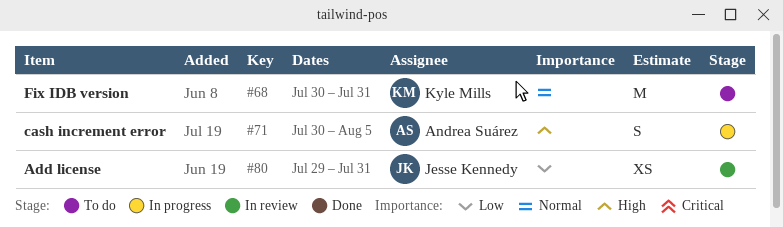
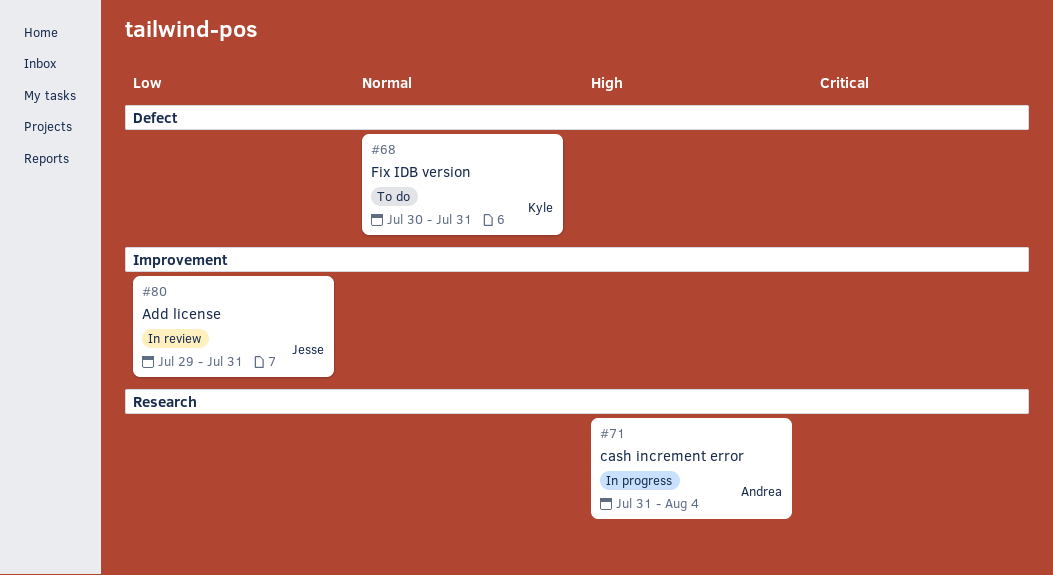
#71, start: Jul 30 -> Jul 31
#71, due: Aug 5 -> Aug 4

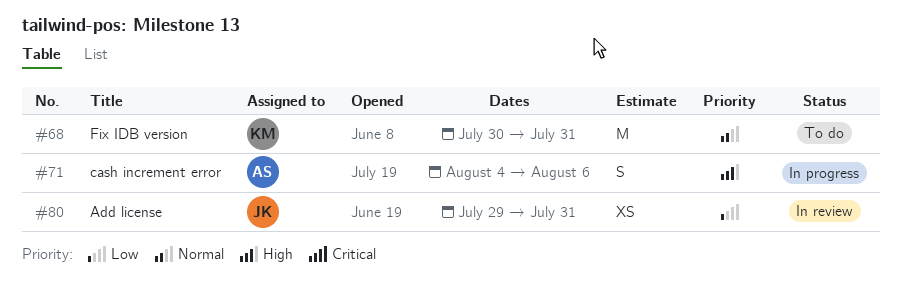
#71, start: Jul 31 -> Aug 4
#71, due: Aug 4 -> Aug 6

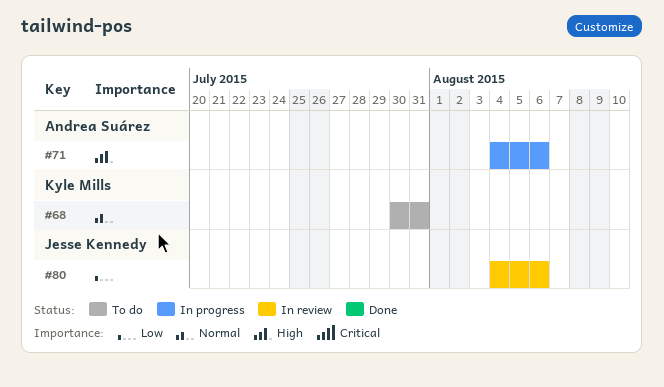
#80, start: Jul 29 -> Aug 4
#80, due: Jul 31 -> Aug 6

